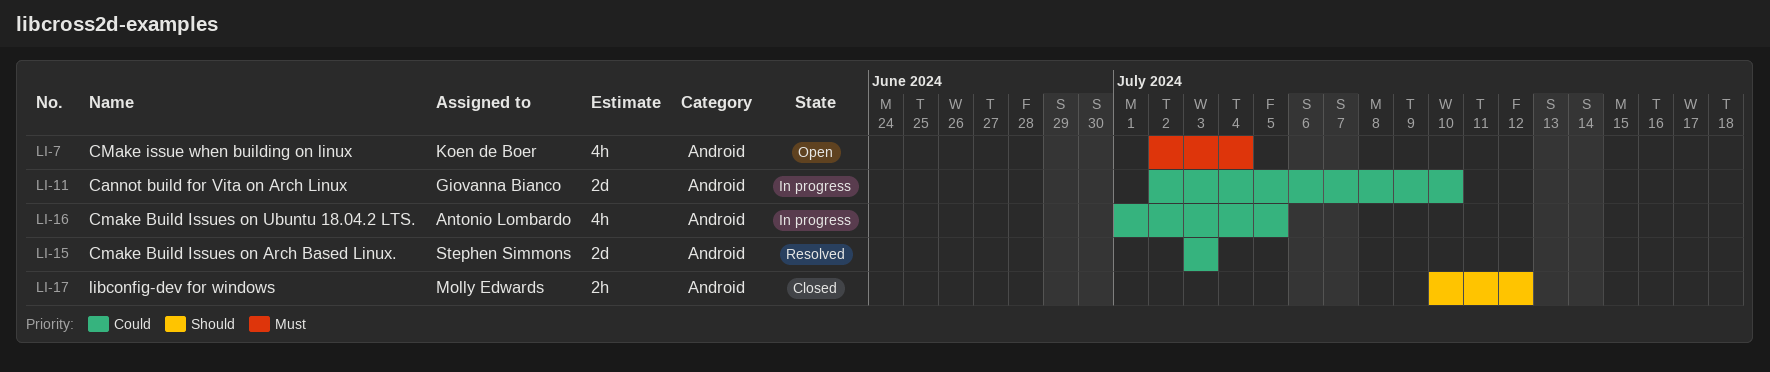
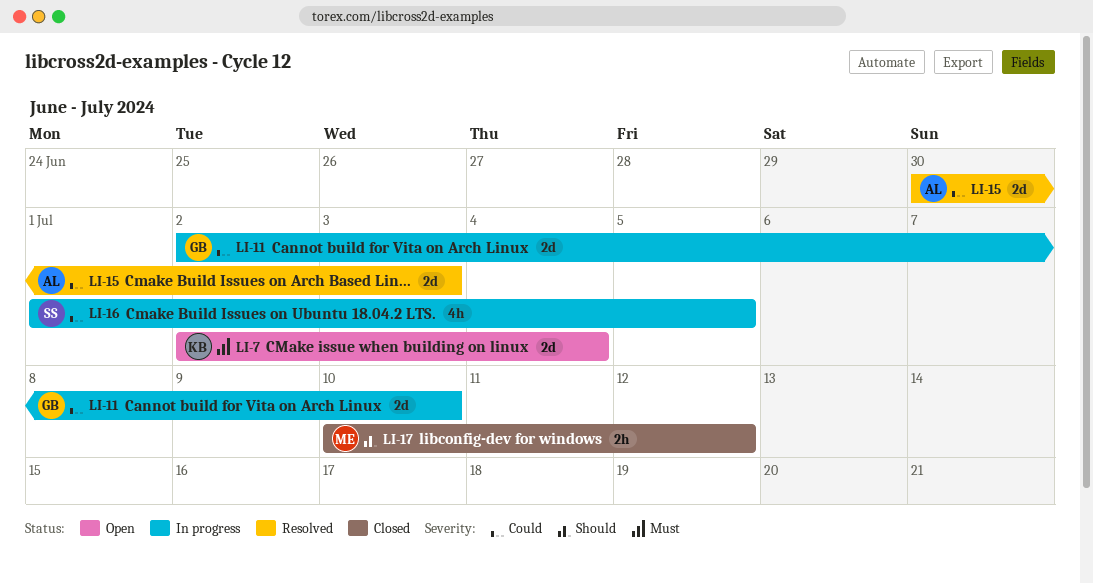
LI-7, estimate: 4h -> 2d
LI-15, owner: Stephen Simmons -> Antonio Lombardo
LI-15, start: Jul 3 -> Jun 30
LI-16, owner: Antonio Lombardo -> Stephen Simmons

